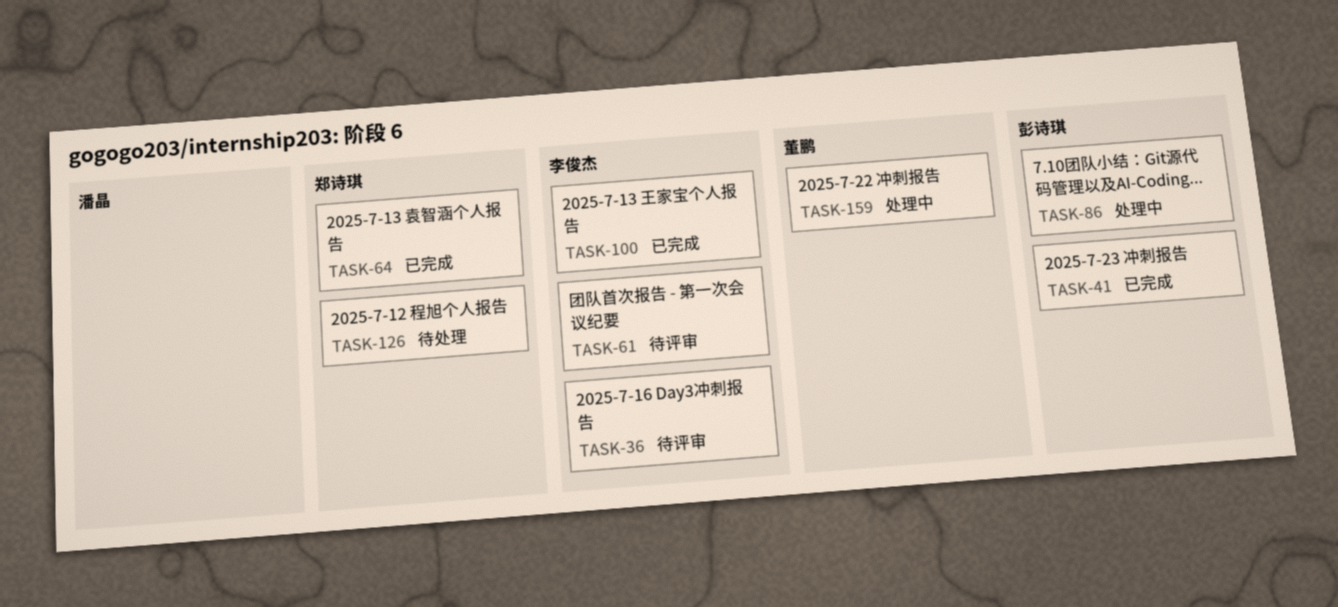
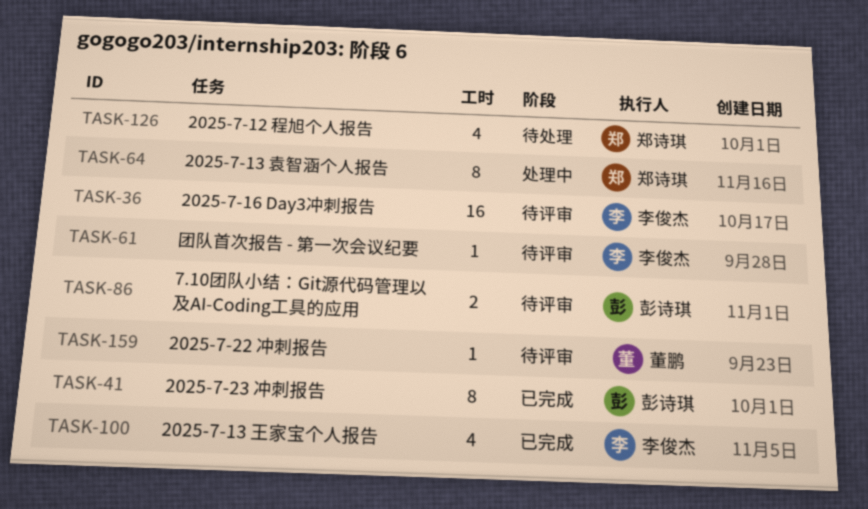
TASK-64, status: 已完成 -> 处理中
TASK-86, status: 处理中 -> 待评审
TASK-159, status: 处理中 -> 待评审

